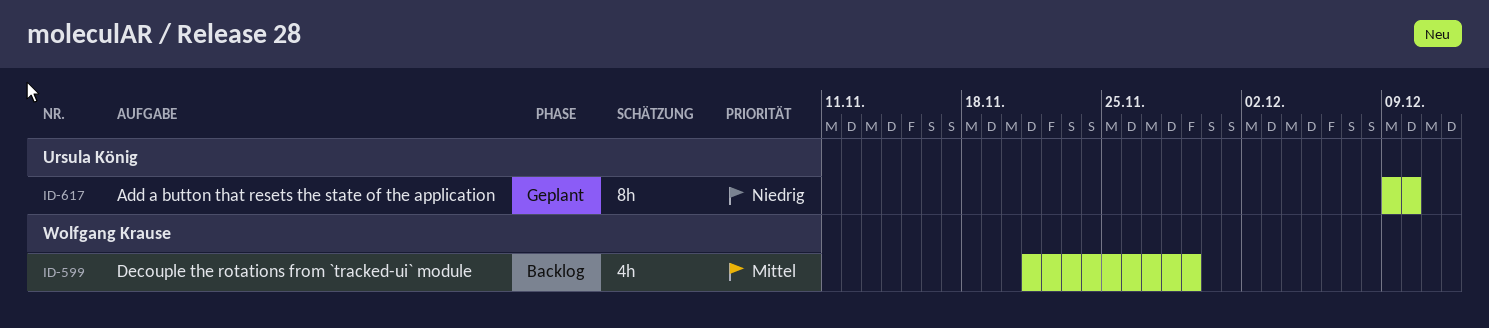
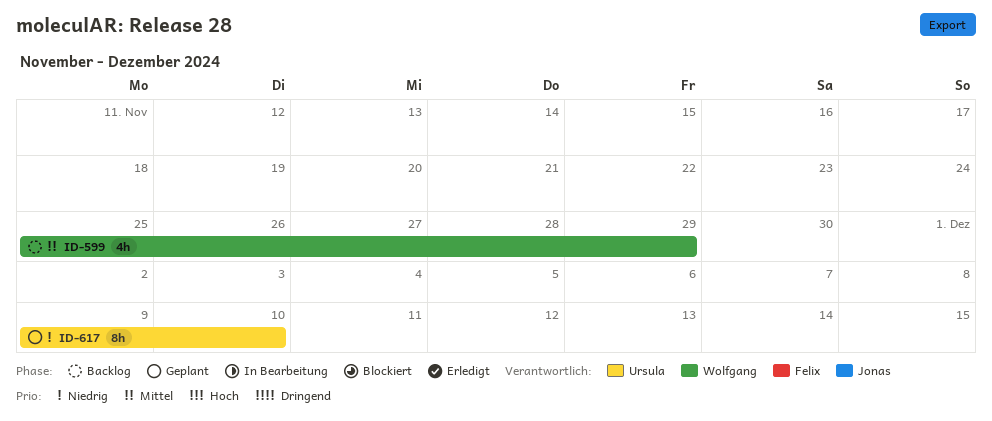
ID-599, start: Nov 21 -> Nov 25

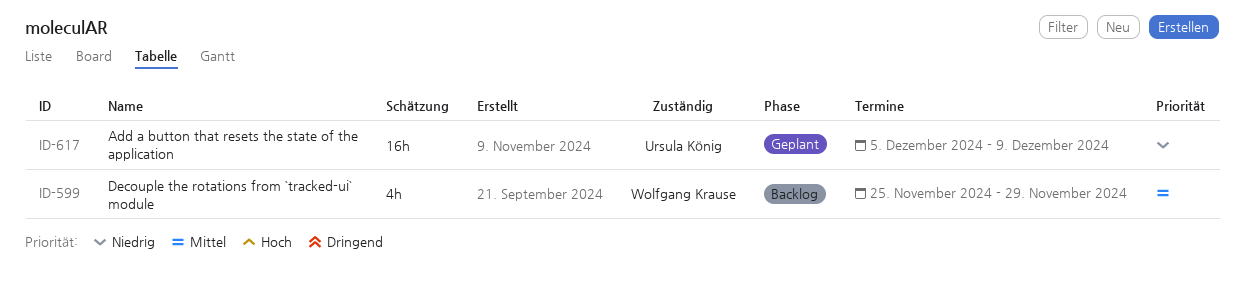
ID-617, estimate: 8h -> 16h
ID-617, start: Dec 9 -> Dec 5
ID-617, due: Dec 10 -> Dec 9

